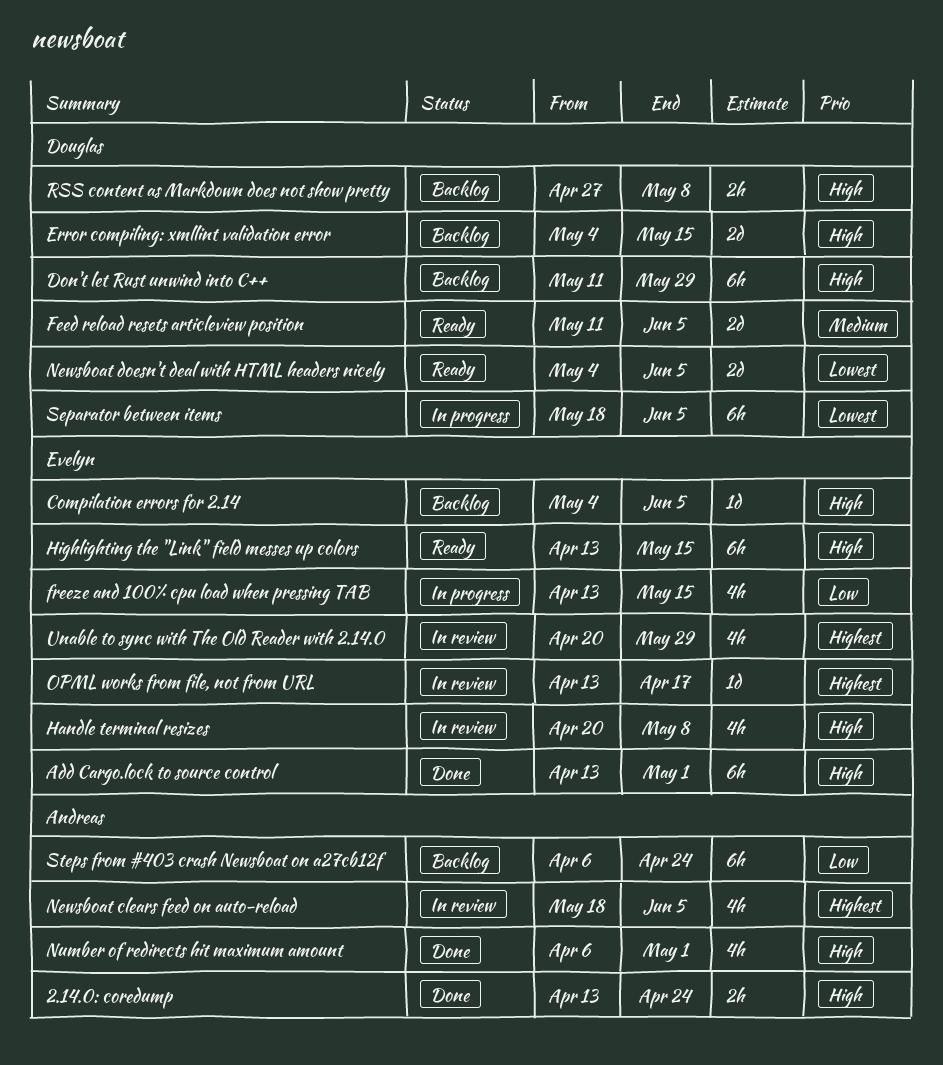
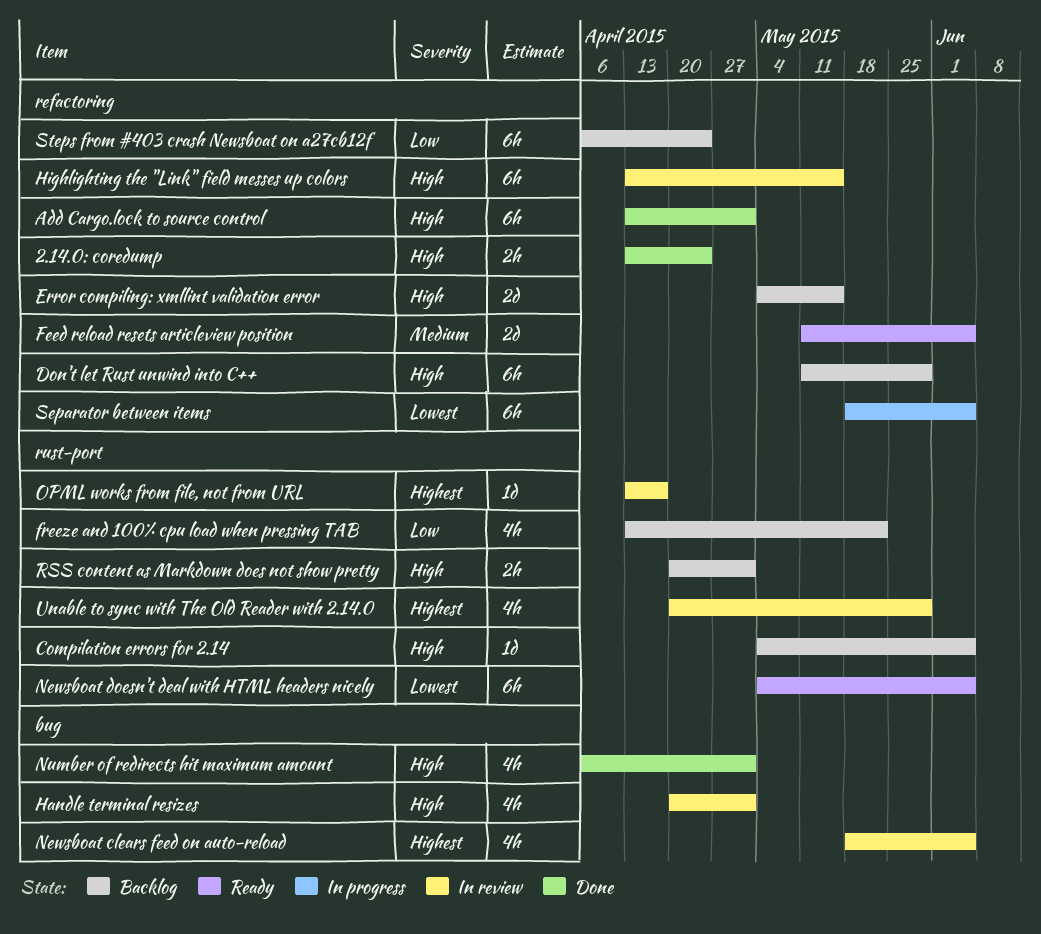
freeze and 100% cpu load when pressing TAB, status: In progress -> Backlog
freeze and 100% cpu load when pressing TAB, due: May 15 -> May 22
Handle terminal resizes, due: May 8 -> May 1
Highlighting the "Link" field messes up colors, status: Ready -> In review
Newsboat doesn't deal with HTML headers nicely, estimate: 2d -> 6h
RSS content as Markdown does not show pretty, start: Apr 27 -> Apr 20
RSS content as Markdown does not show pretty, due: May 8 -> May 1

